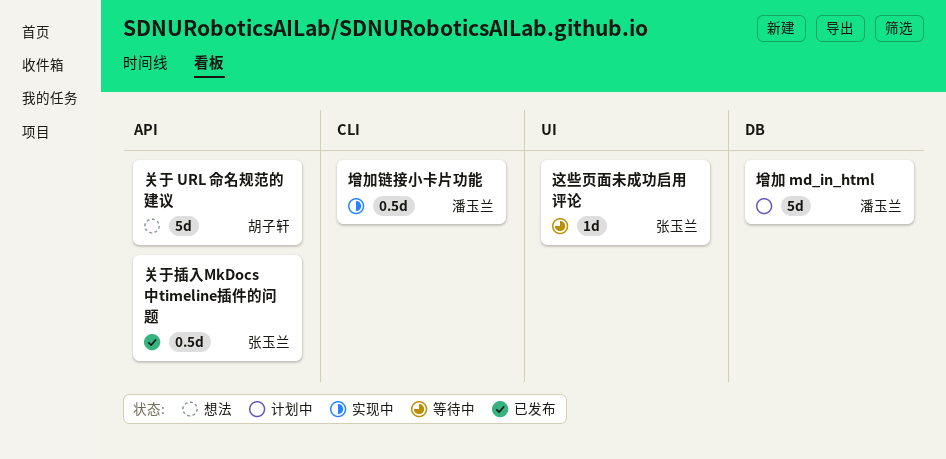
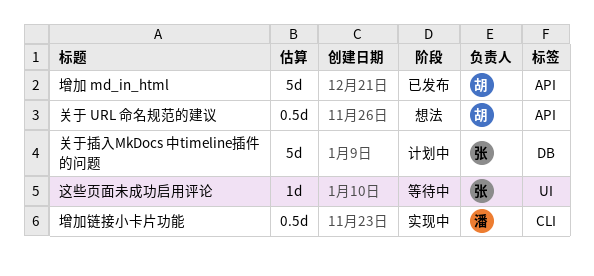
关于 URL 命名规范的建议, estimate: 5d -> 0.5d
关于插入MkDocs 中timeline插件的问题, status: 已发布 -> 计划中
关于插入MkDocs 中timeline插件的问题, label: API -> DB
关于插入MkDocs 中timeline插件的问题, estimate: 0.5d -> 5d
增加 md_in_html, status: 计划中 -> 已发布
增加 md_in_html, owner: 潘玉兰 -> 胡子轩
增加 md_in_html, label: DB -> API

